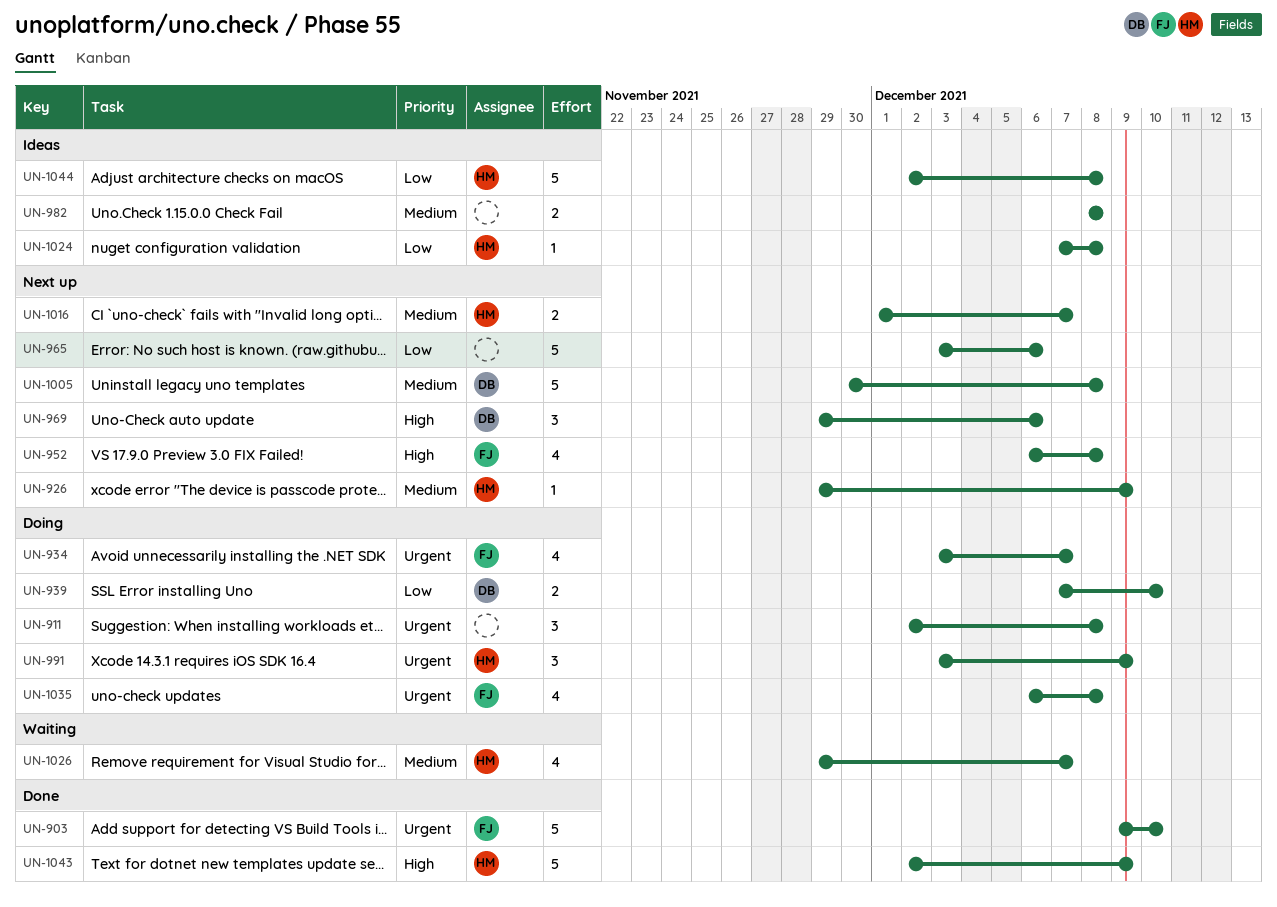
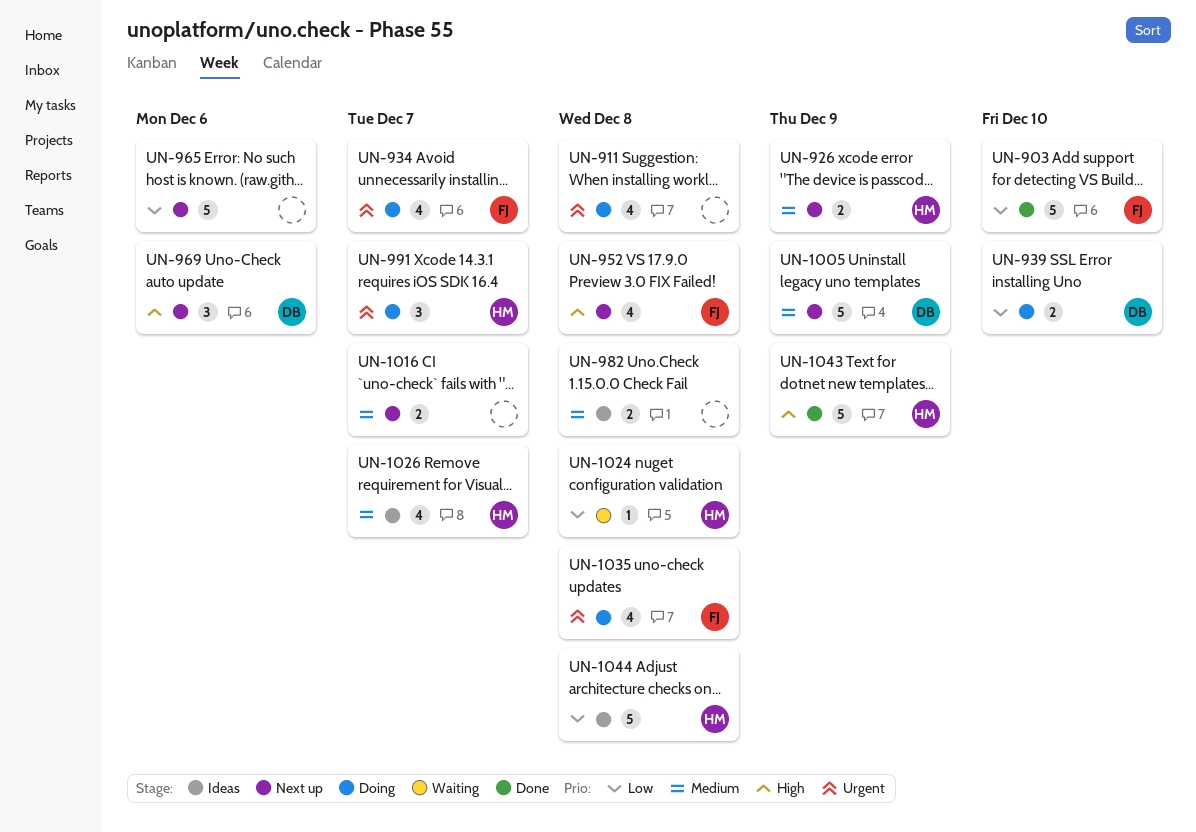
UN-903, priority: Urgent -> Low
UN-911, estimate: 3 -> 4
UN-926, estimate: 1 -> 2
UN-991, due: Dec 9 -> Dec 7
UN-1005, due: Dec 8 -> Dec 9
UN-1016, owner: HM -> none
UN-1024, status: Ideas -> Waiting
UN-1026, status: Waiting -> Ideas

